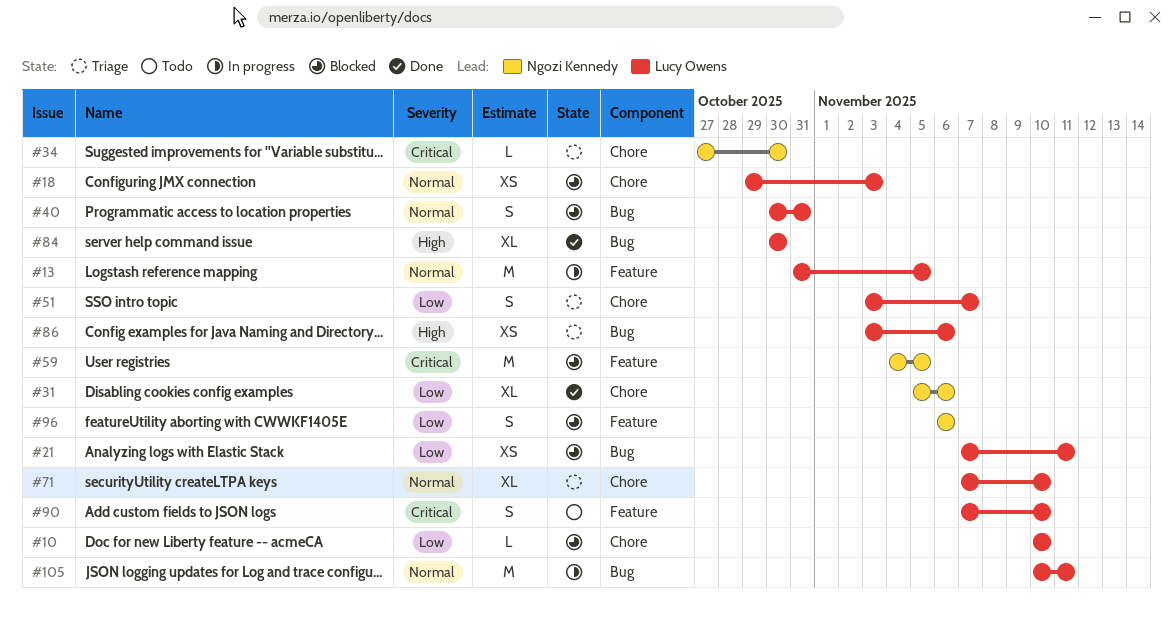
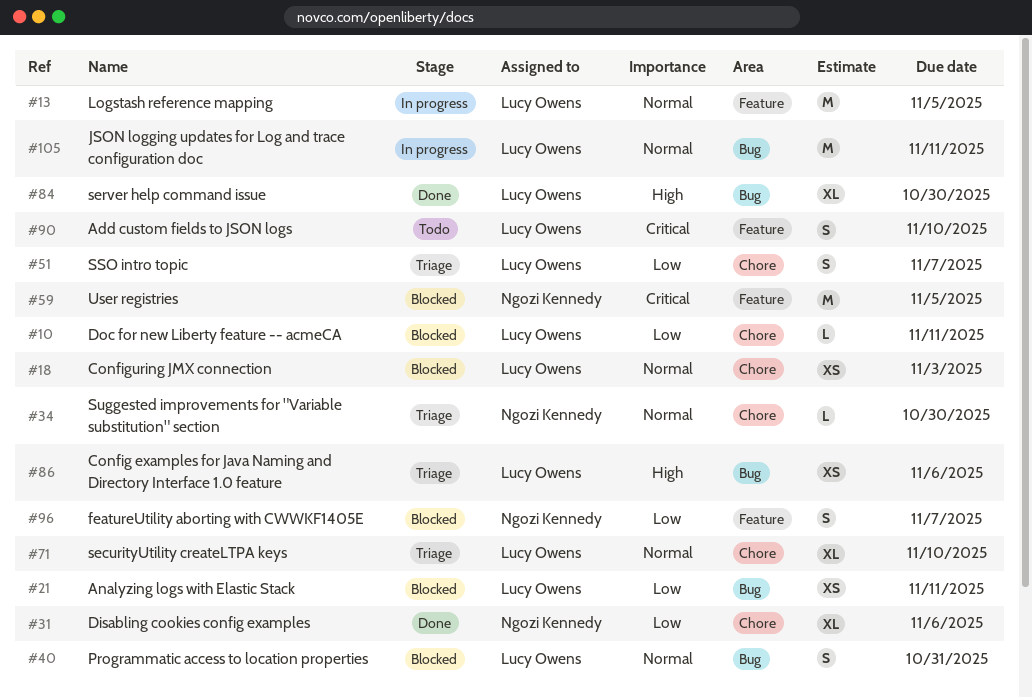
#10, due: Nov 10 -> Nov 11
#34, priority: Critical -> Normal
#96, due: Nov 6 -> Nov 7

